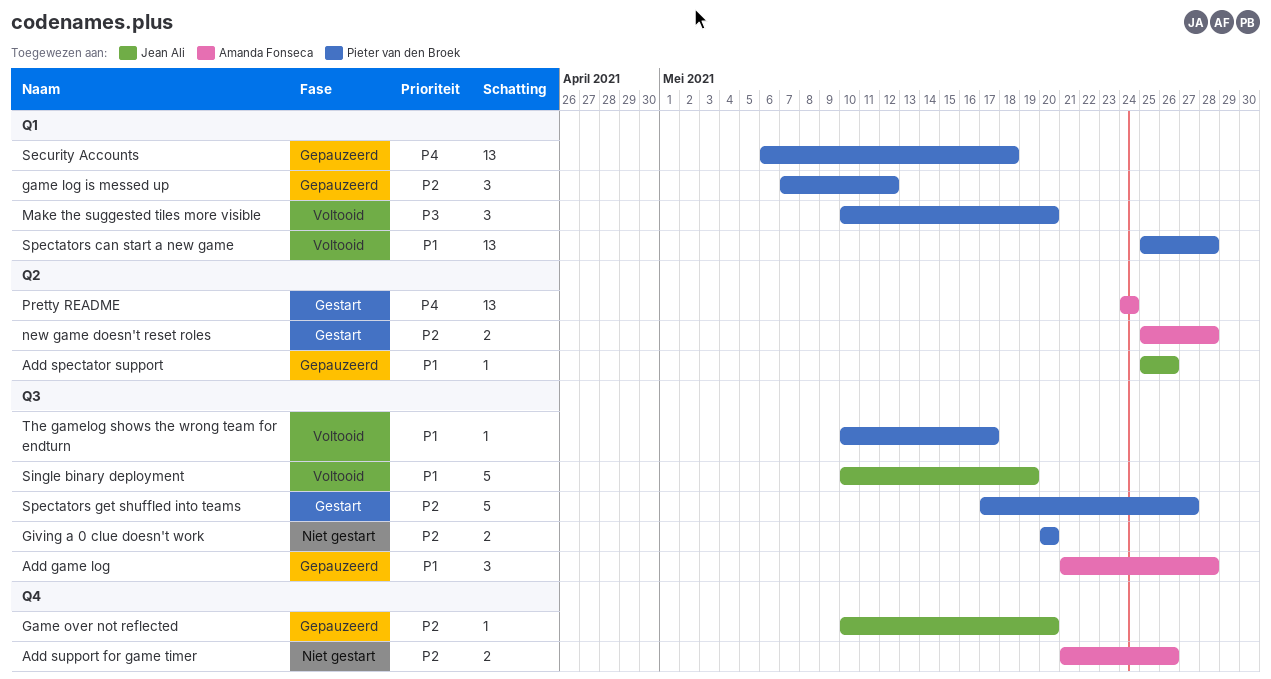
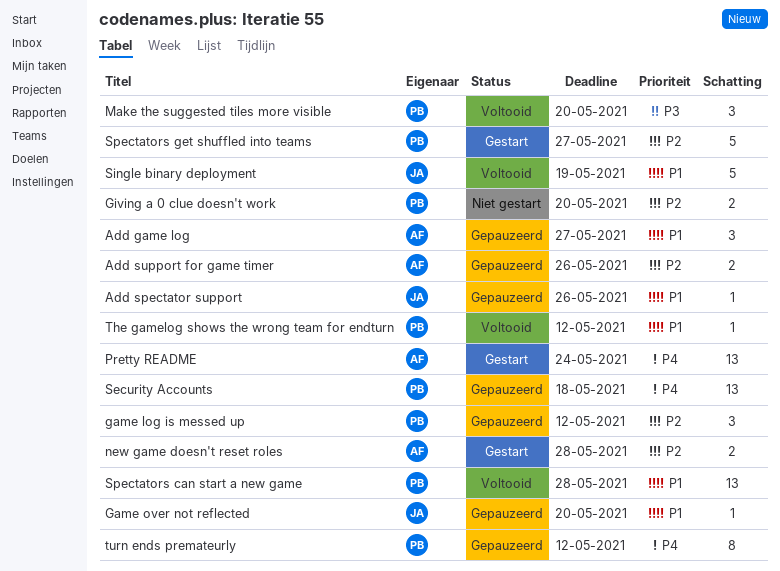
Add game log, due: May 28 -> May 27
Add support for game timer, status: Niet gestart -> Gepauzeerd
Game over not reflected, priority: P2 -> P1
The gamelog shows the wrong team for endturn, due: May 17 -> May 12
turn ends premateurly: none -> present

